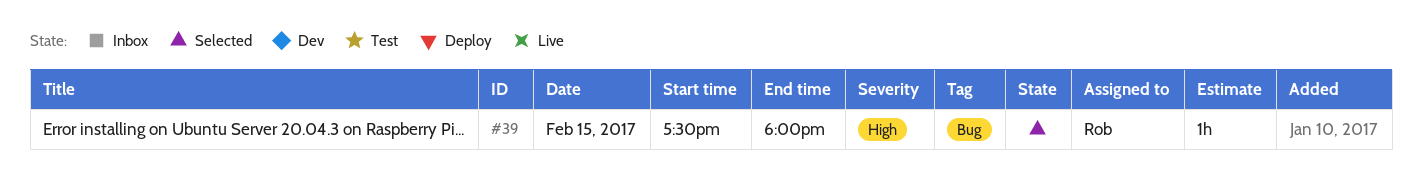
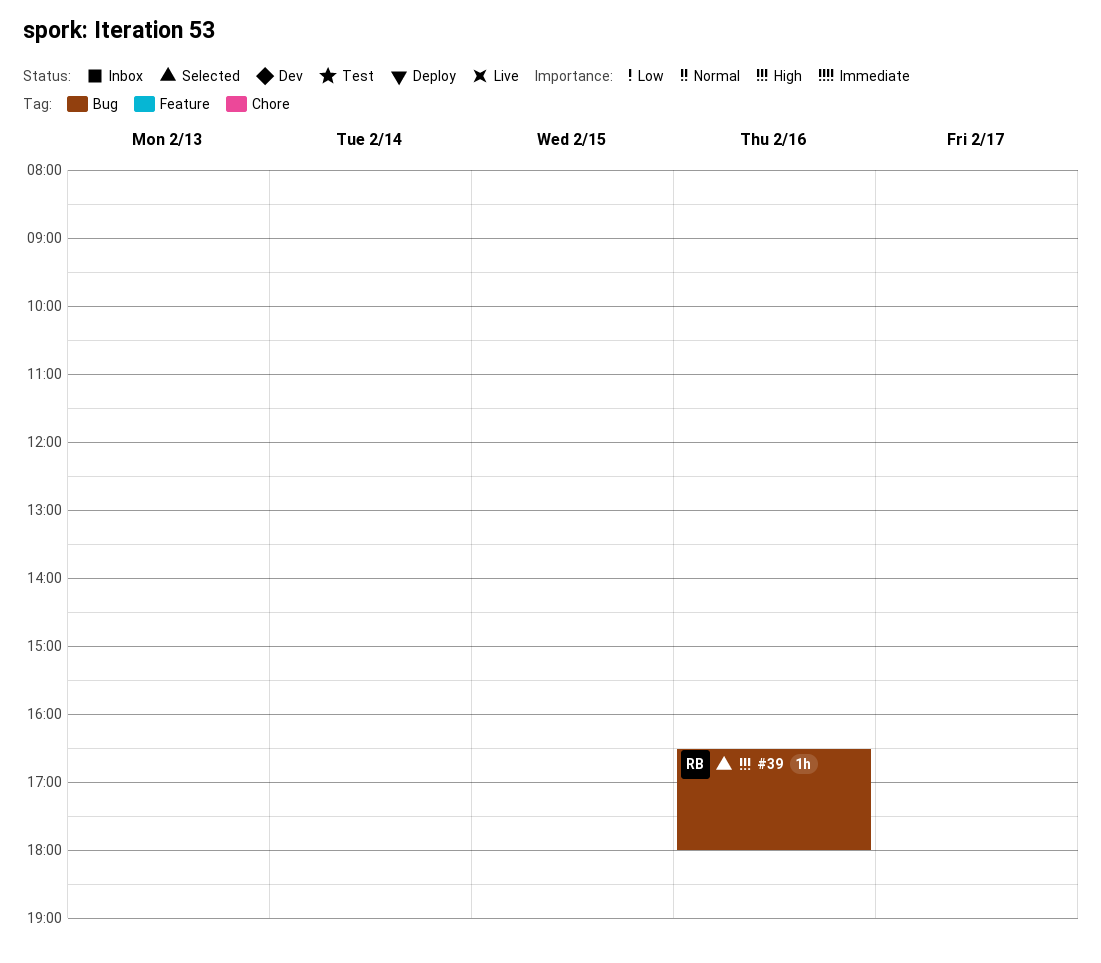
#39, day: Feb 15 -> Feb 16
#39, begins: 17:30 -> 16:30

